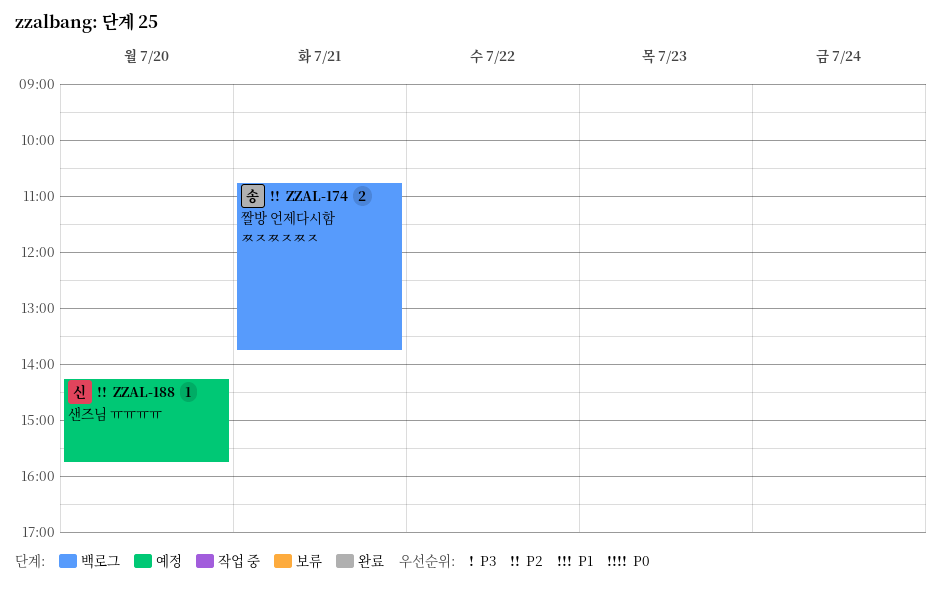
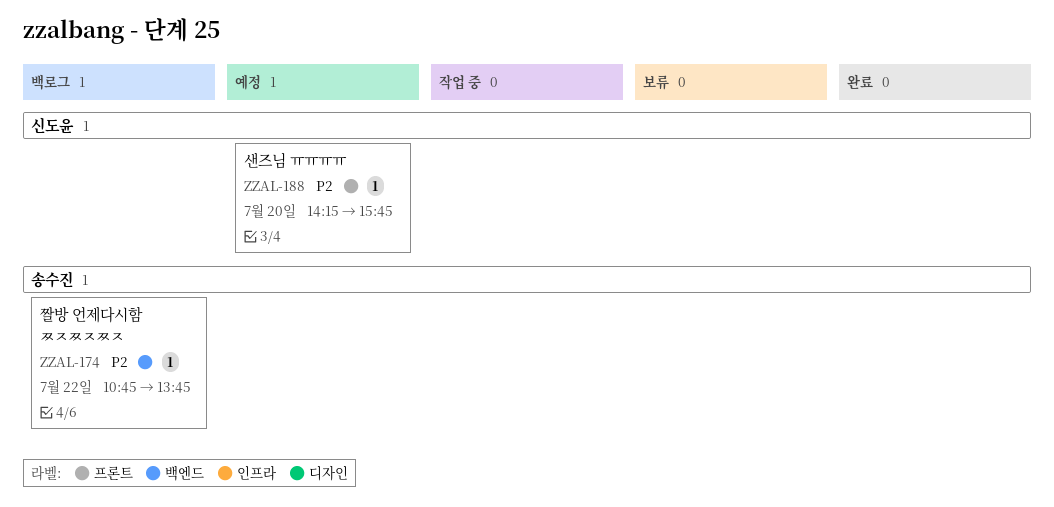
ZZAL-174, estimate: 2 -> 1
ZZAL-174, day: Jul 21 -> Jul 22

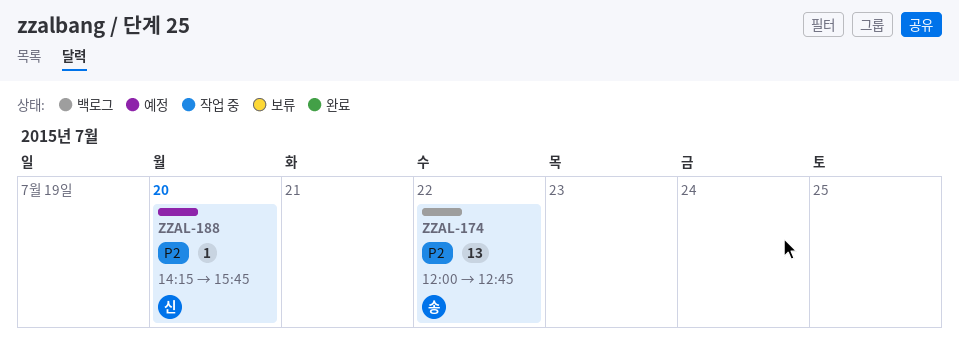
ZZAL-174, estimate: 1 -> 13
ZZAL-174, begins: 10:45 -> 12:00
ZZAL-174, ends: 13:45 -> 12:45

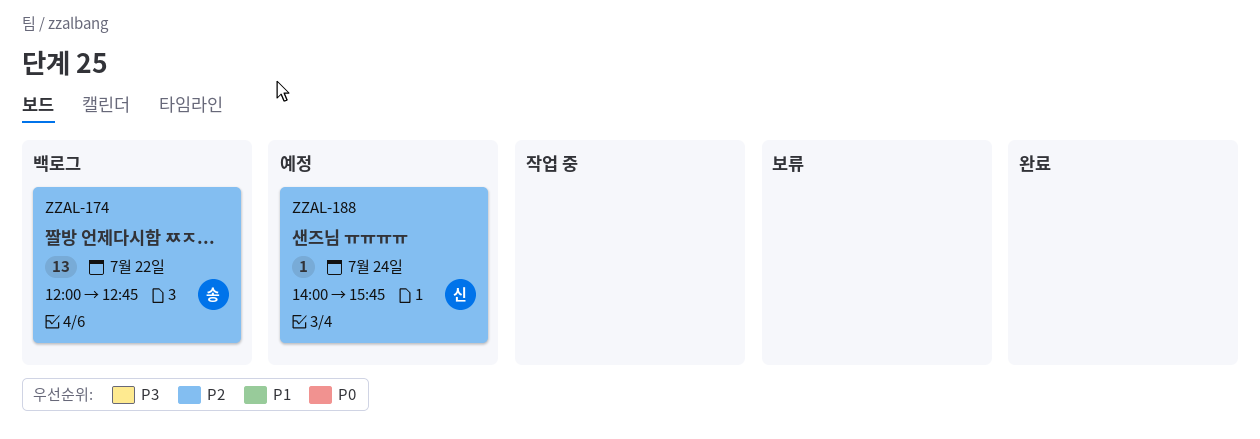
ZZAL-188, day: Jul 20 -> Jul 24
ZZAL-188, begins: 14:15 -> 14:00

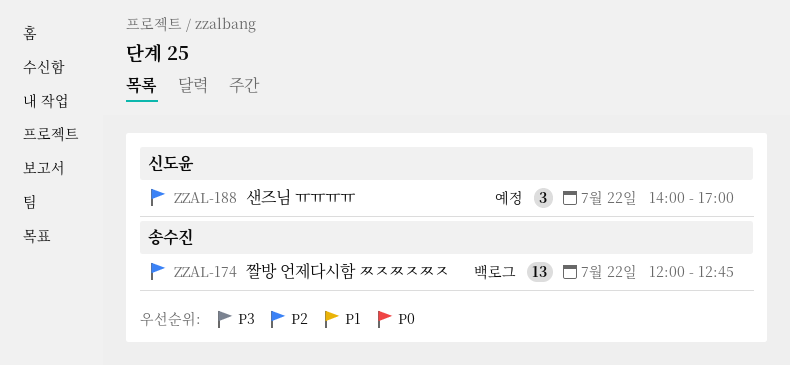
ZZAL-188, estimate: 1 -> 3
ZZAL-188, day: Jul 24 -> Jul 22
ZZAL-188, ends: 15:45 -> 17:00

